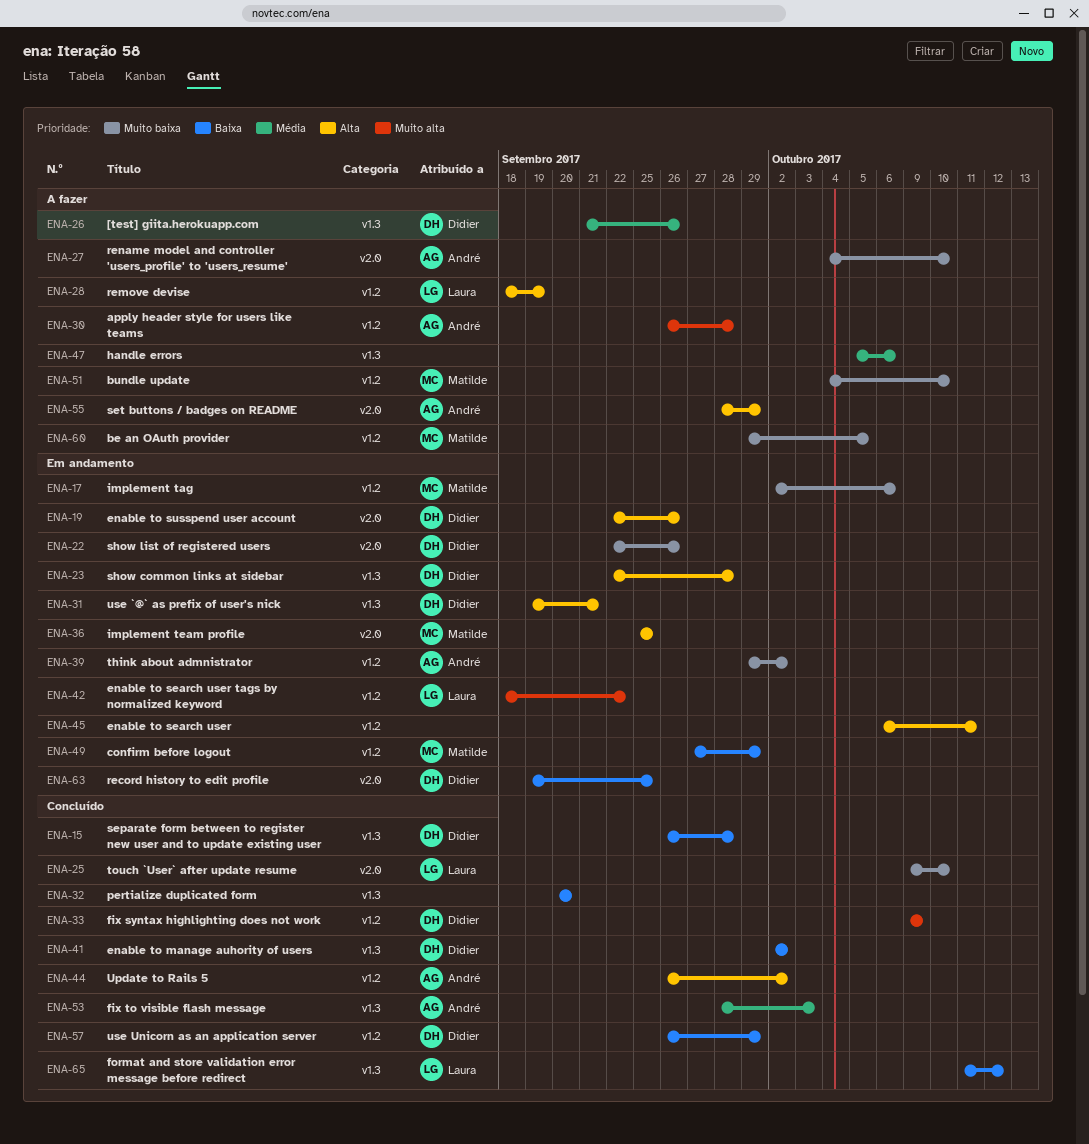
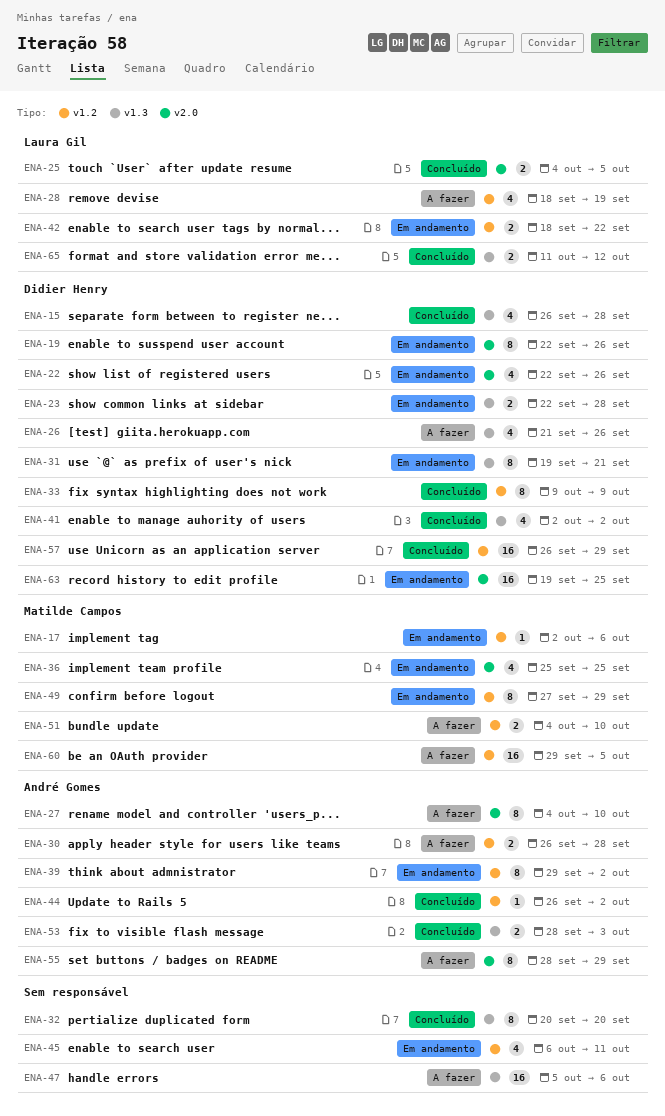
ENA-25, start: Oct 9 -> Oct 4
ENA-25, due: Oct 10 -> Oct 5

